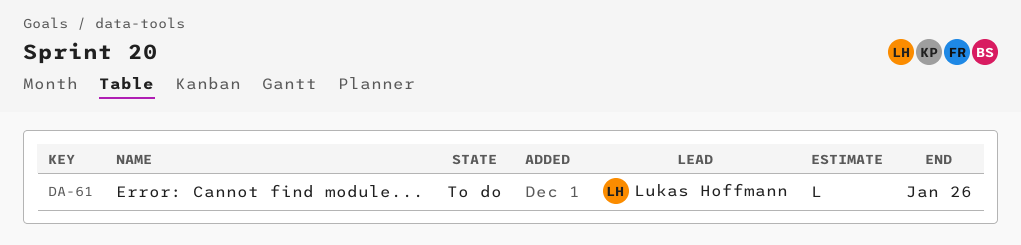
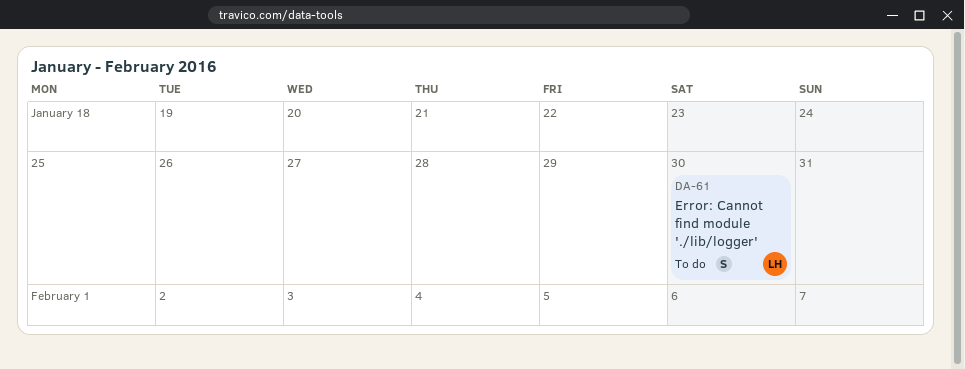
DA-61, estimate: L -> S
DA-61, due: Jan 26 -> Jan 30

